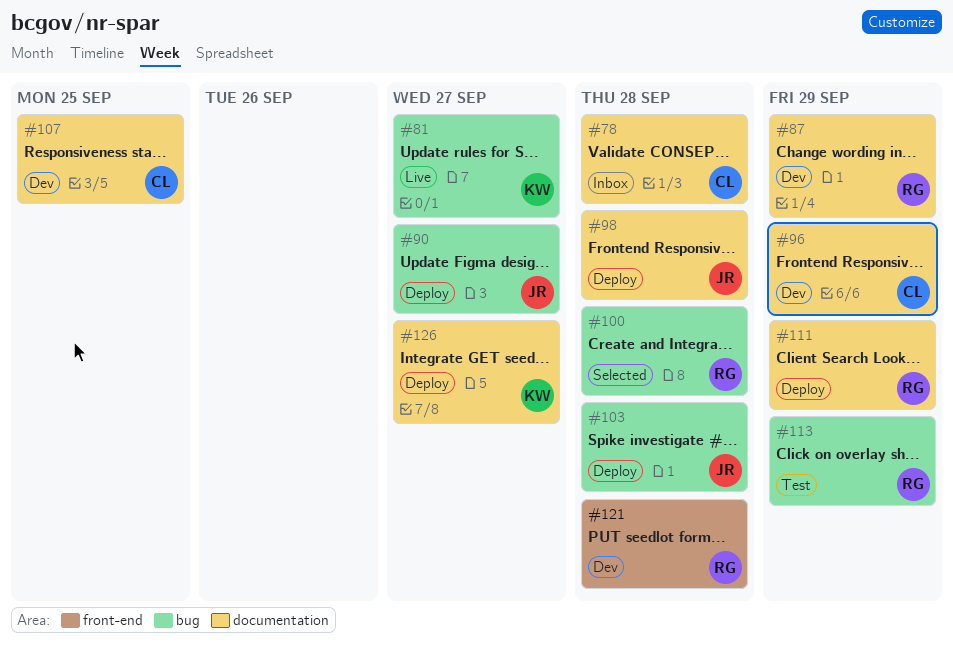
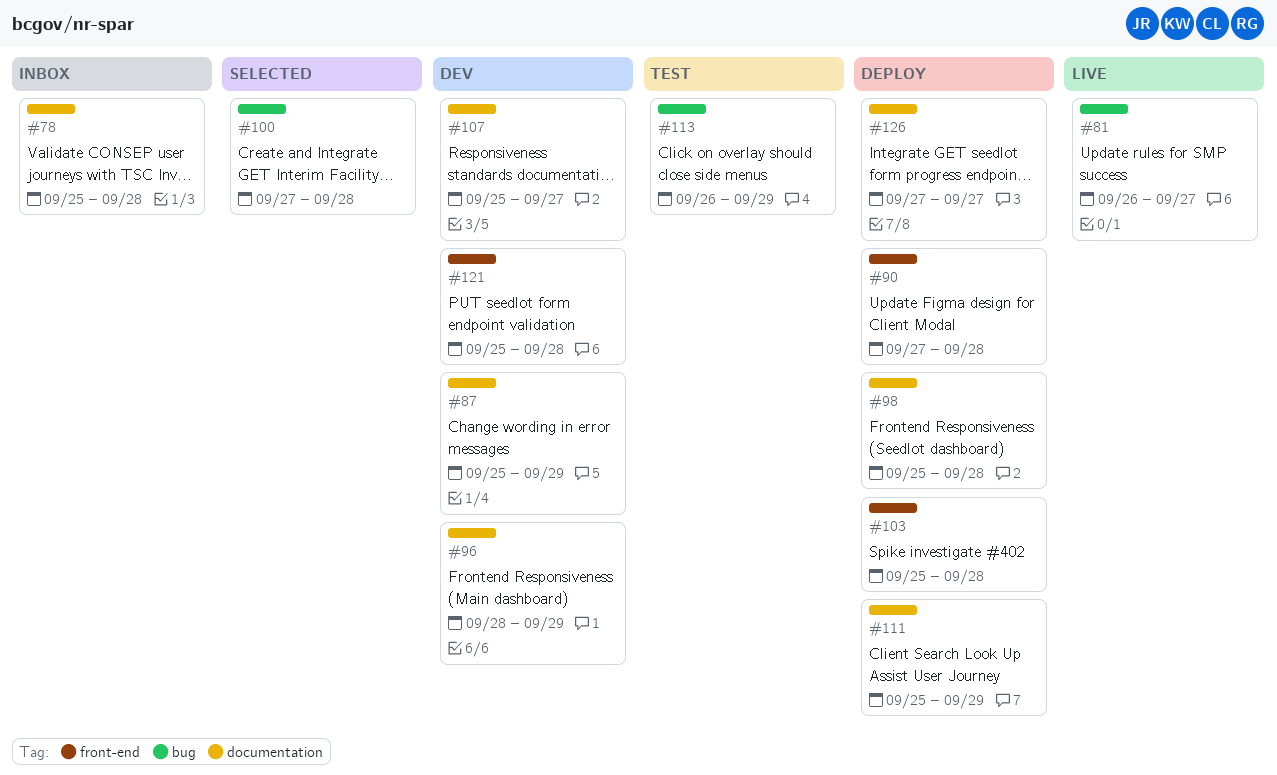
#90, label: bug -> front-end
#90, due: Sep 27 -> Sep 28
#103, label: bug -> front-end
#107, due: Sep 25 -> Sep 27

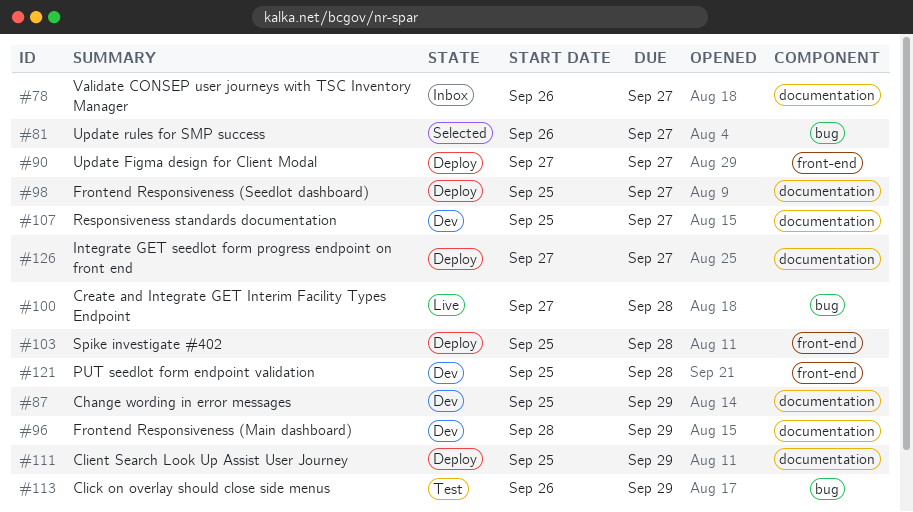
#78, start: Sep 25 -> Sep 26
#78, due: Sep 28 -> Sep 27
#81, status: Live -> Selected
#90, due: Sep 28 -> Sep 27
#98, due: Sep 28 -> Sep 27
#100, status: Selected -> Live

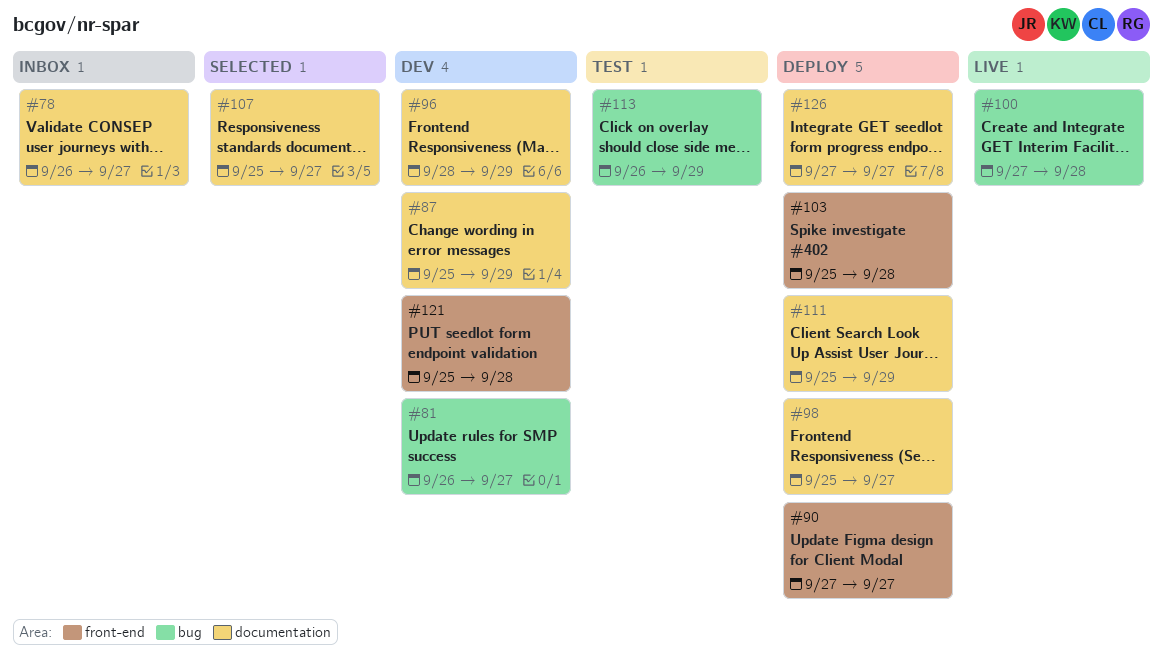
#81, status: Selected -> Dev
#107, status: Dev -> Selected

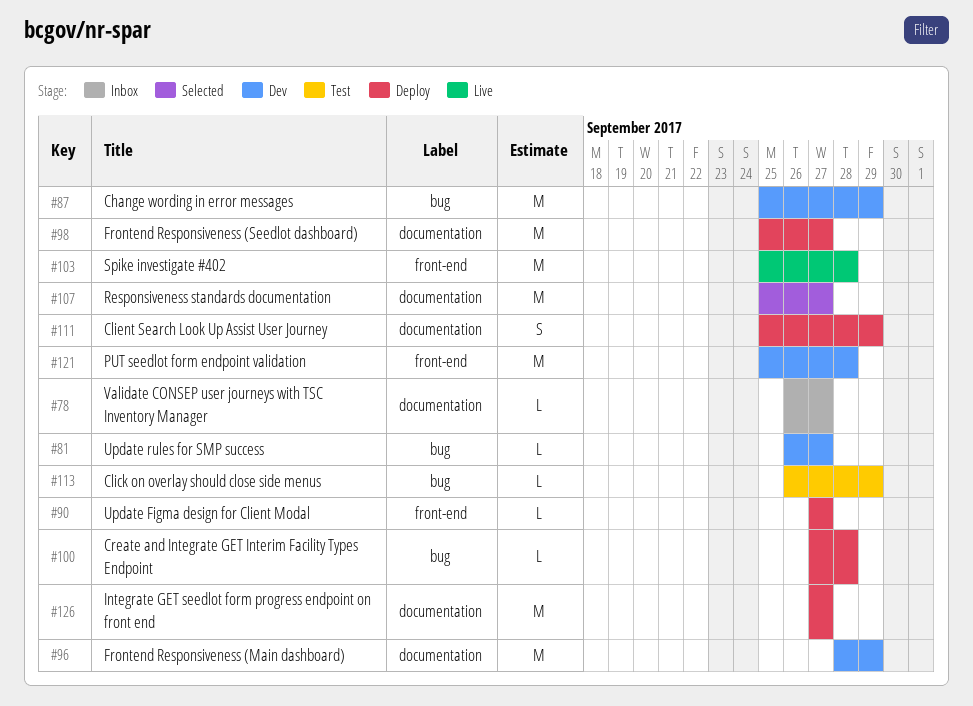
#87, label: documentation -> bug
#100, status: Live -> Deploy
#103, status: Deploy -> Live

